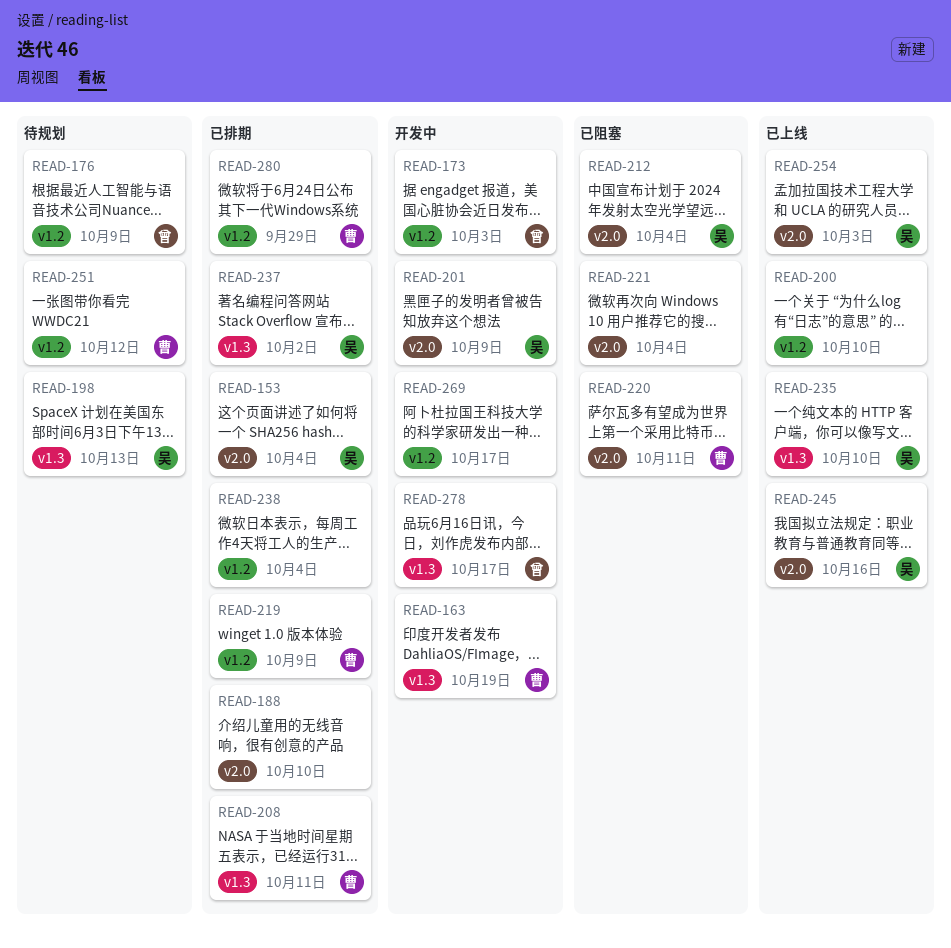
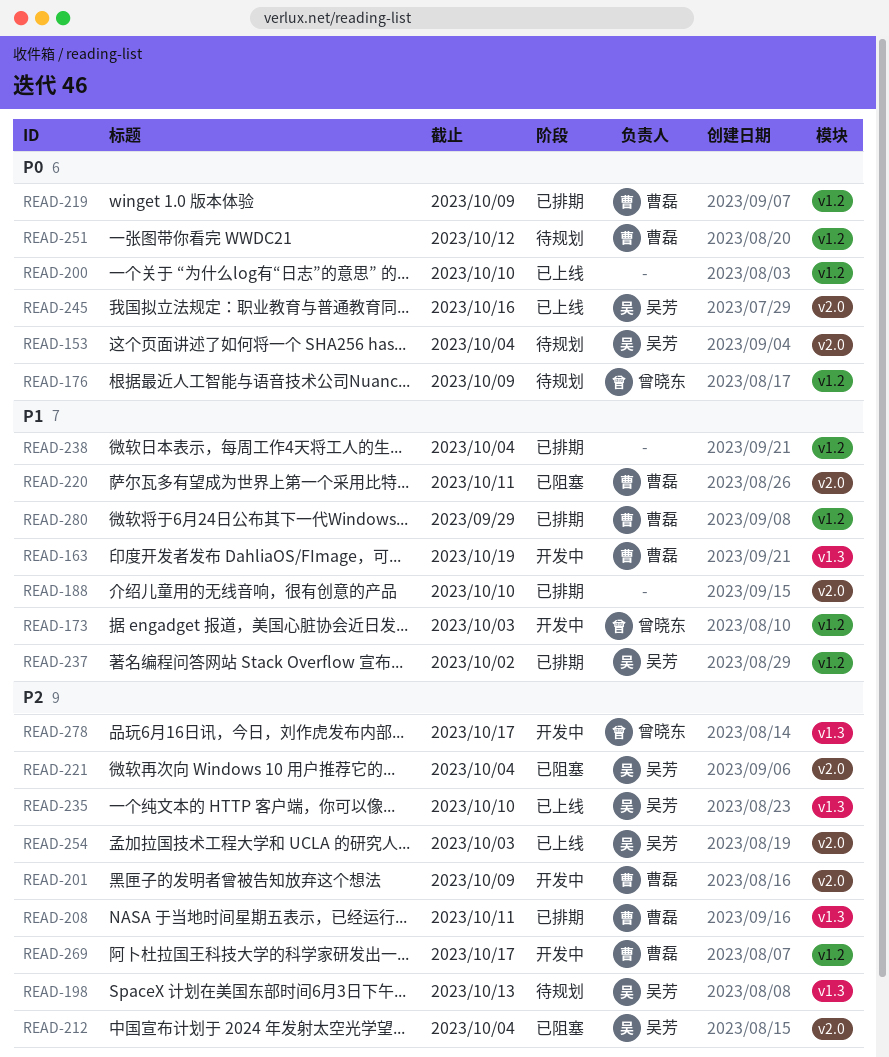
READ-153, status: 已排期 -> 待规划
READ-201, owner: 吴芳 -> 曹磊
READ-221, owner: none -> 吴芳
READ-237, label: v1.3 -> v1.2
READ-269, owner: none -> 曹磊

